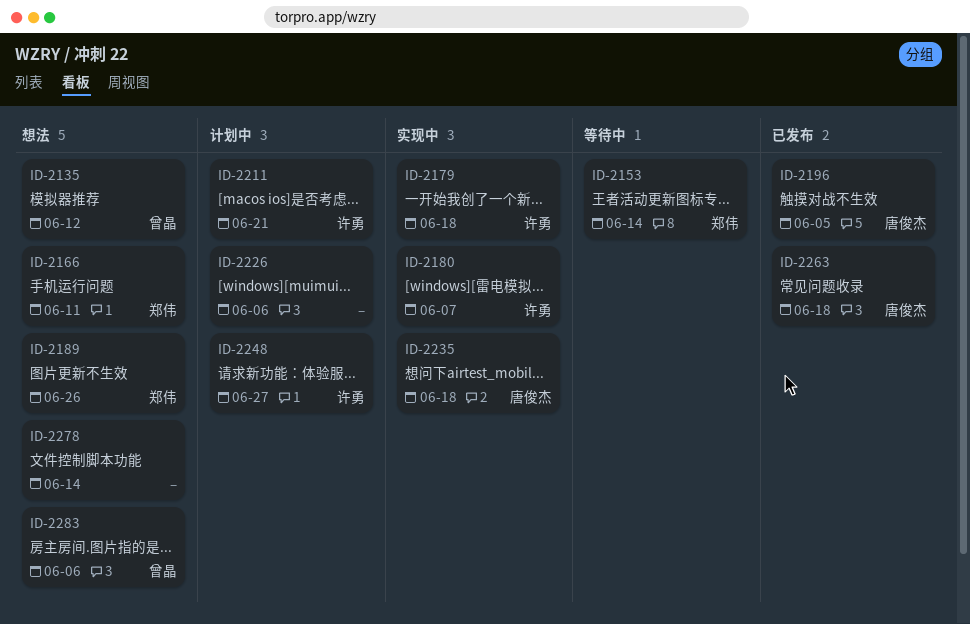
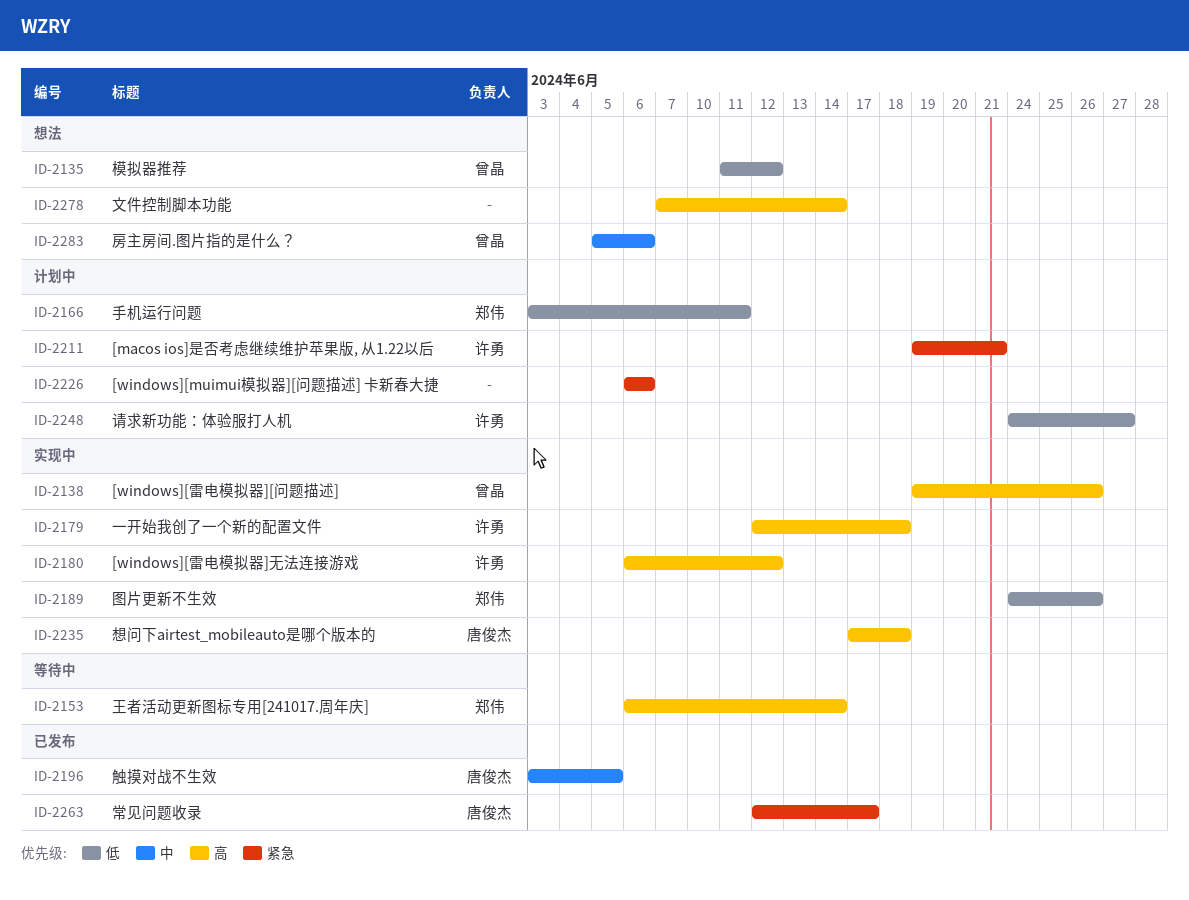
ID-2138: none -> present
ID-2166, status: 想法 -> 计划中
ID-2180, due: Jun 7 -> Jun 12
ID-2189, status: 想法 -> 实现中
ID-2263, due: Jun 18 -> Jun 17

